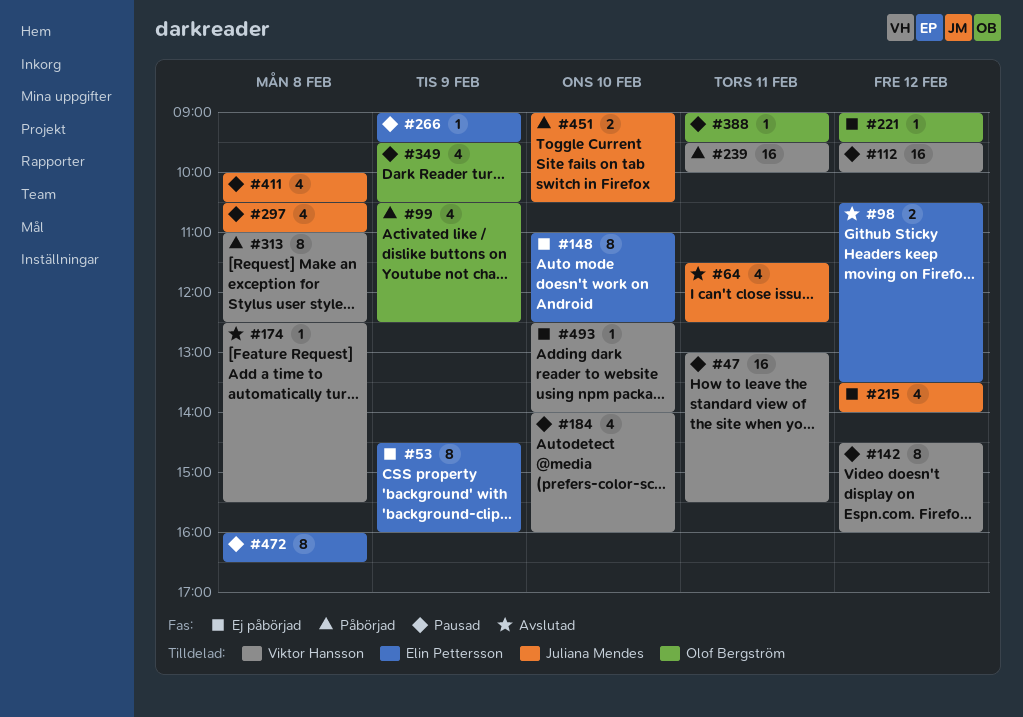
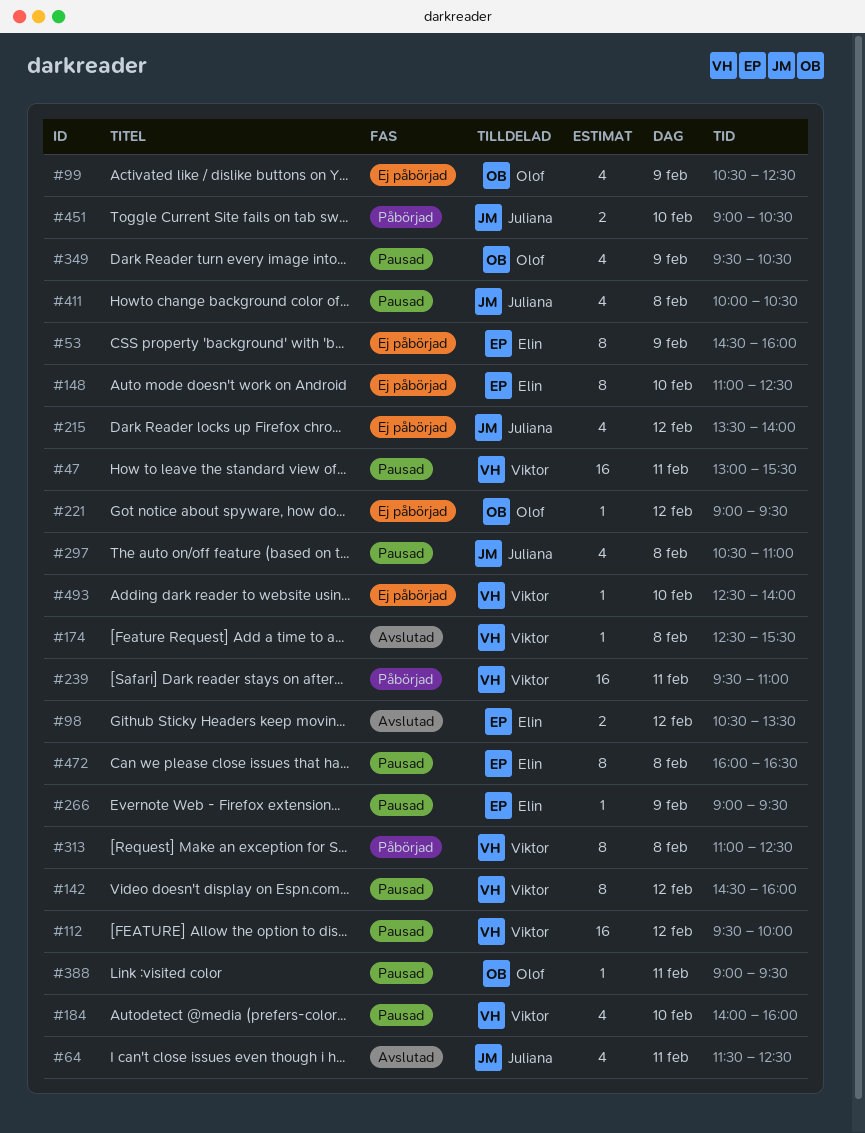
#99, status: Påbörjad -> Ej påbörjad
#239, ends: 10:00 -> 11:00

